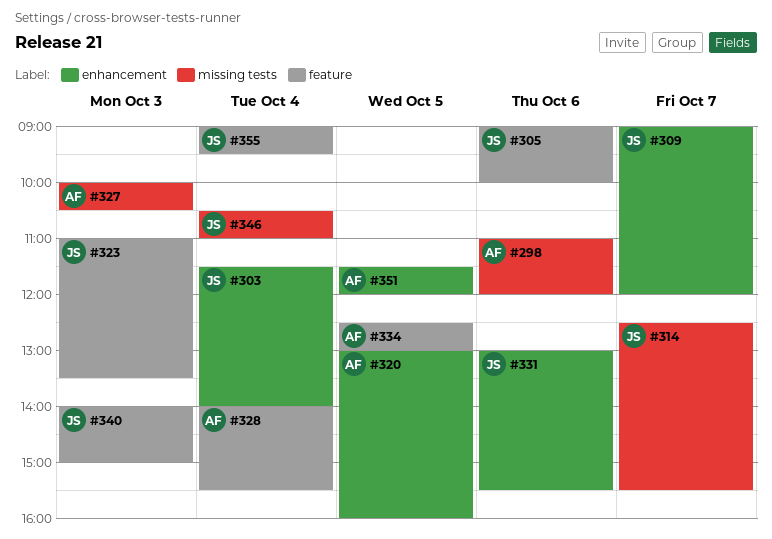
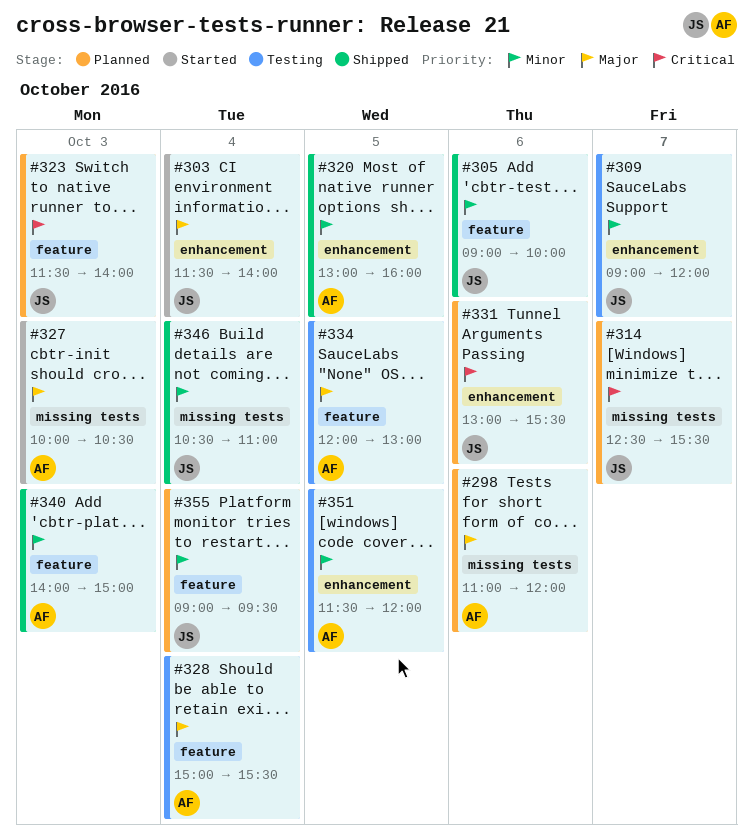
#323, begins: 11:00 -> 11:30
#323, ends: 13:30 -> 14:00
#328, begins: 14:00 -> 15:00
#334, begins: 12:30 -> 12:00
#340, owner: JS -> AF

